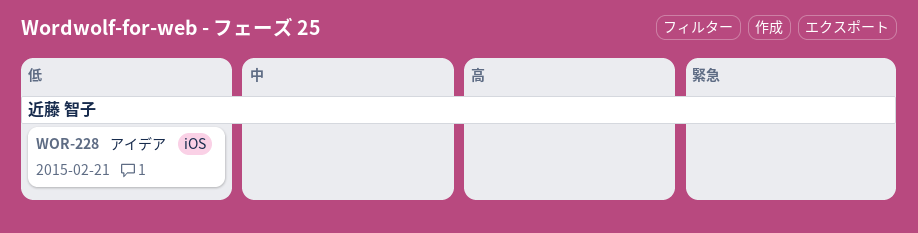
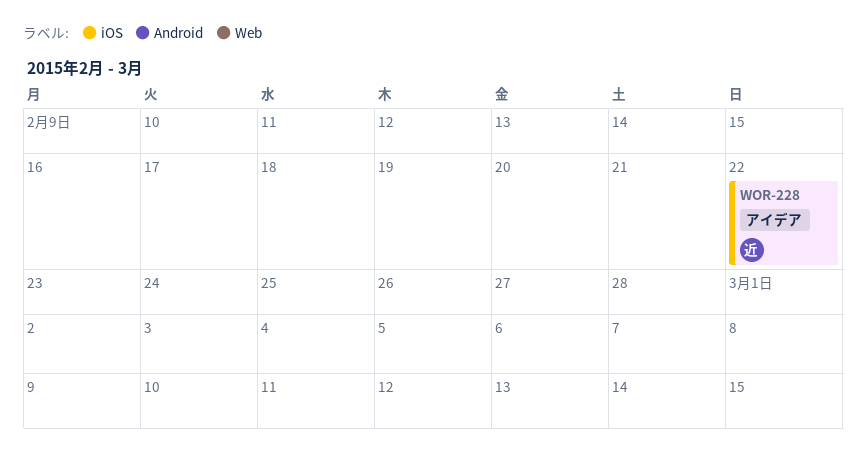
WOR-228, due: Feb 21 -> Feb 22

